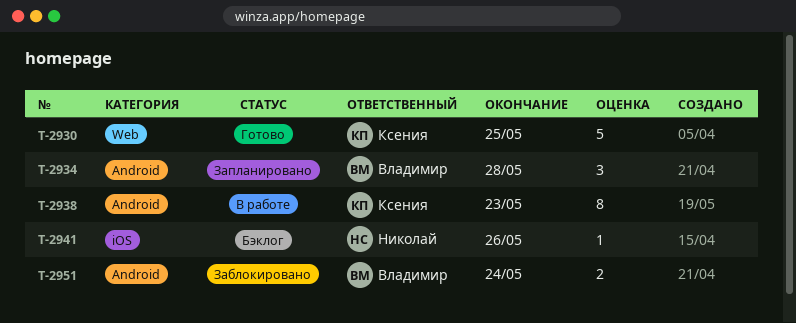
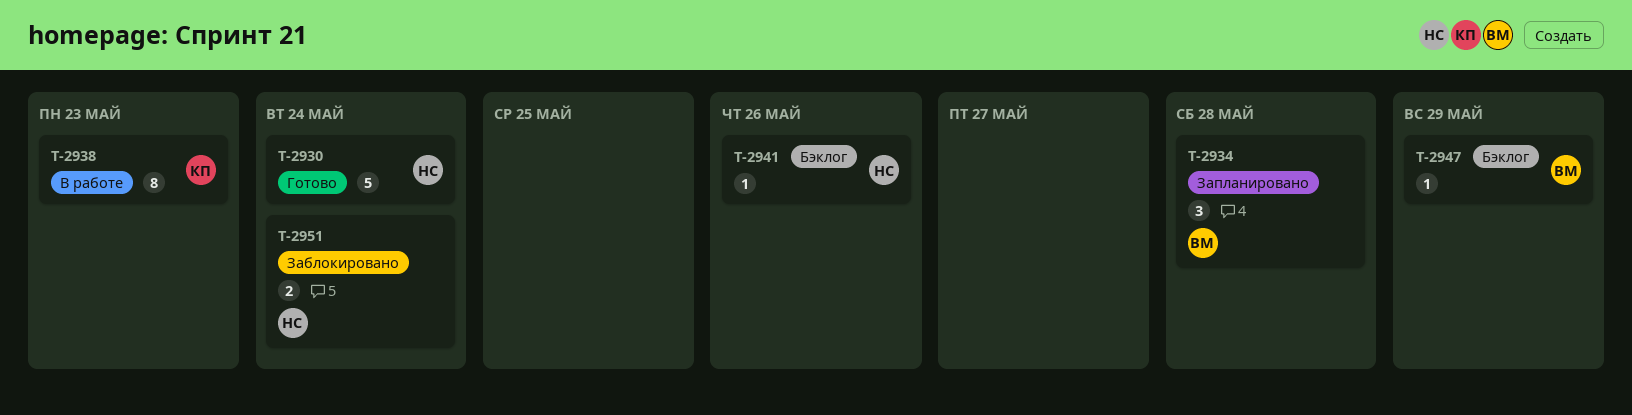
T-2930, owner: Ксения -> Николай
T-2930, due: May 25 -> May 24
T-2947: none -> present
T-2951, owner: Владимир -> Николай

